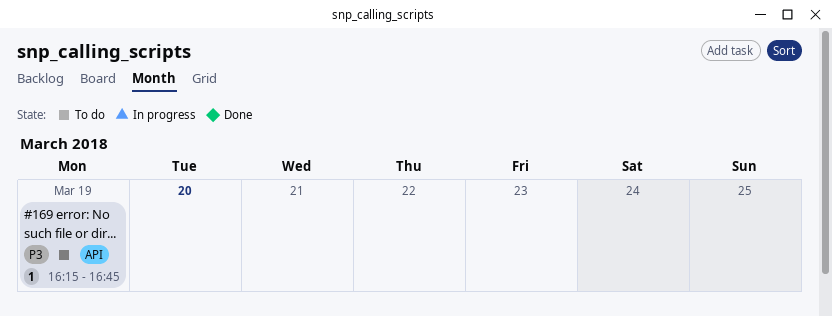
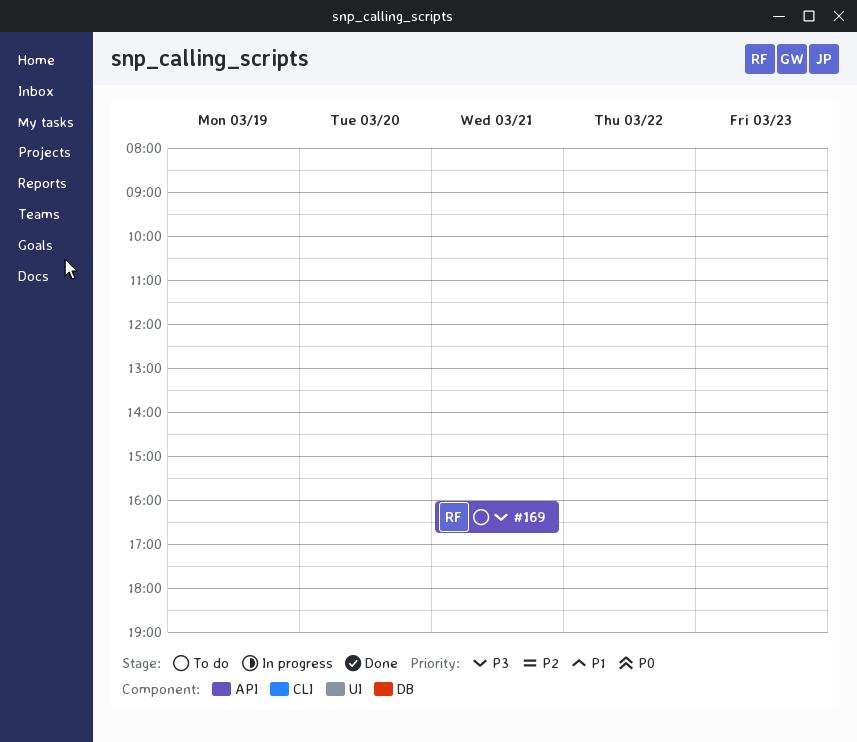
#169, day: Mar 19 -> Mar 21
#169, begins: 16:15 -> 16:00

